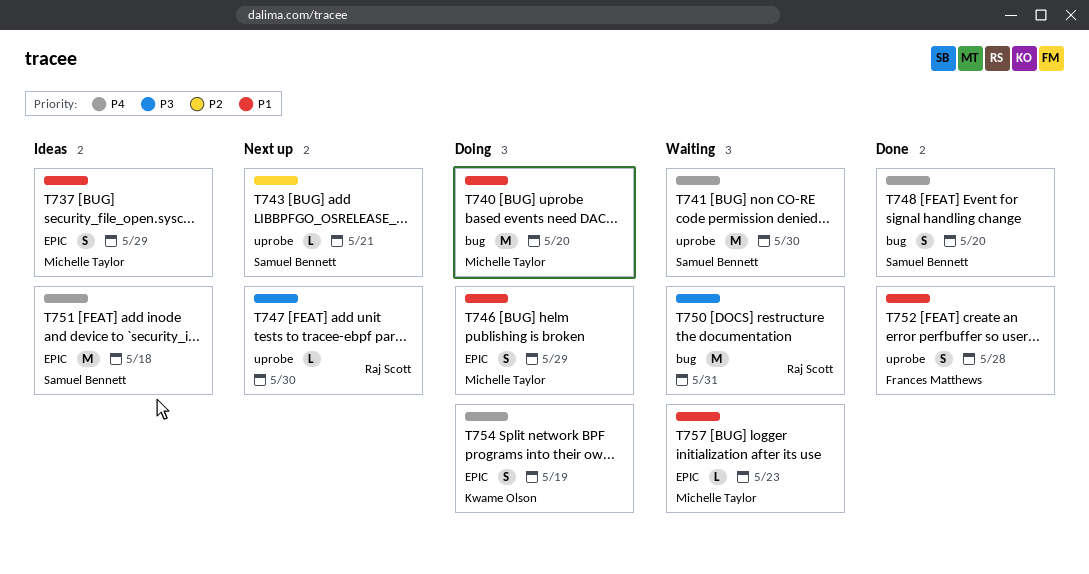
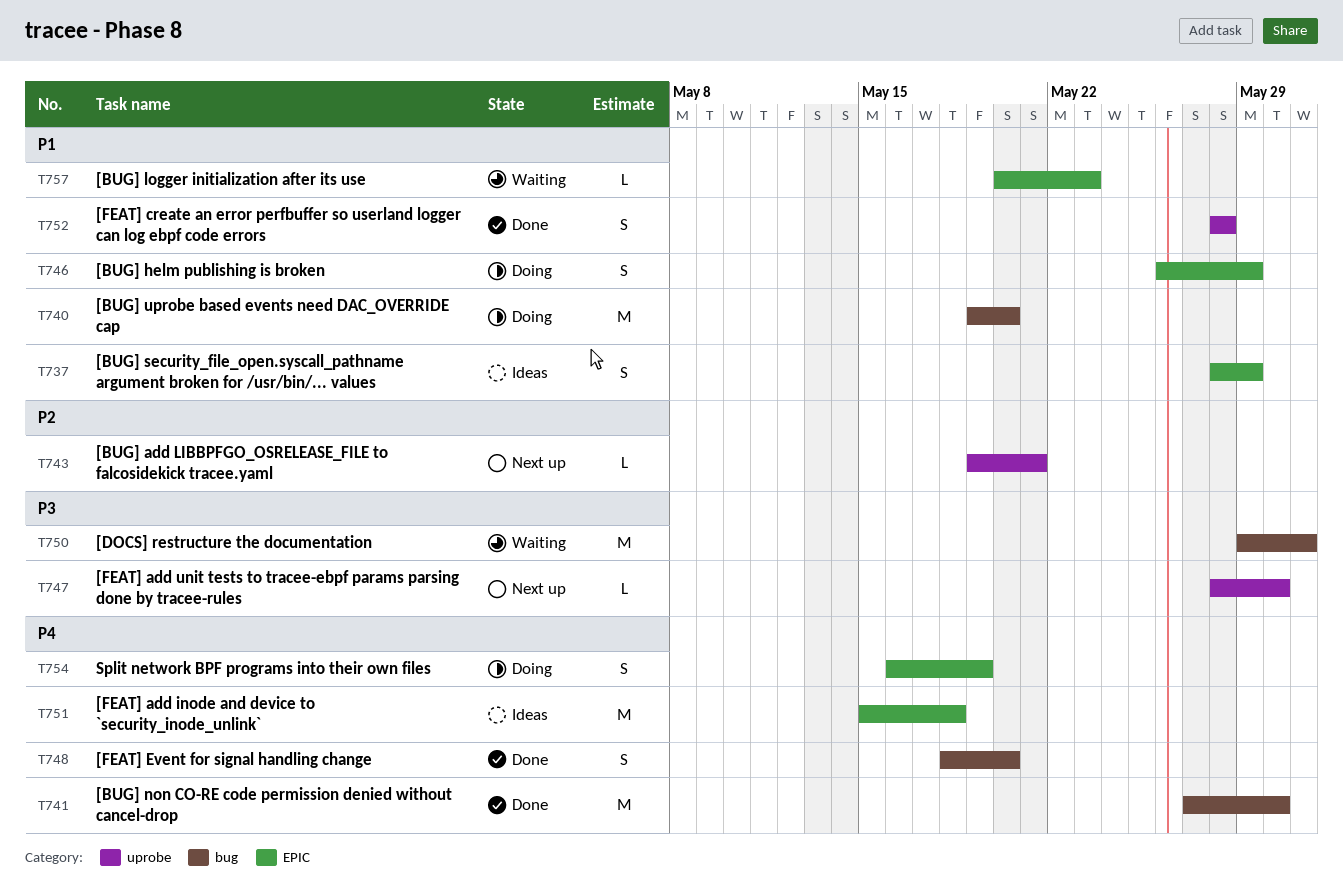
T741, status: Waiting -> Done
T741, label: uprobe -> bug

